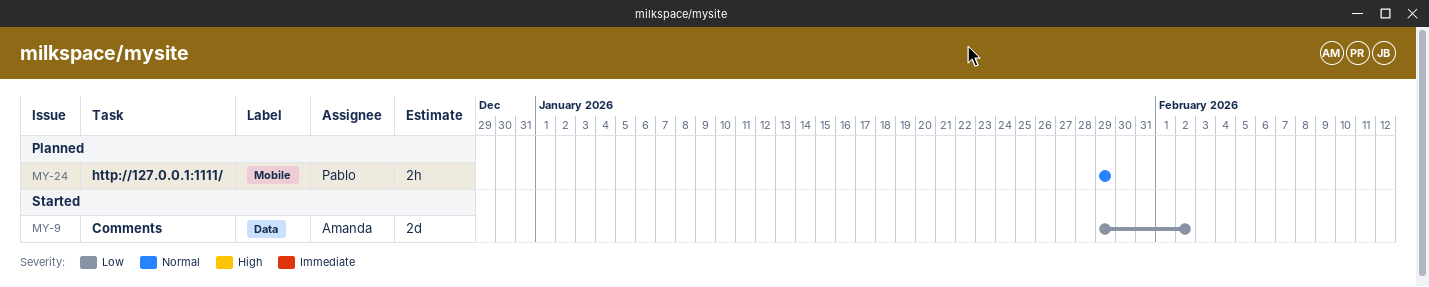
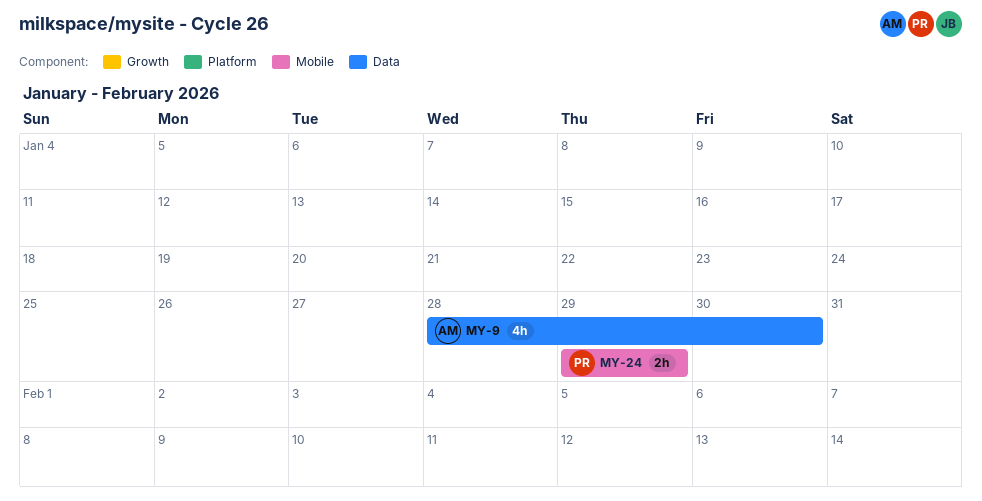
MY-9, estimate: 2d -> 4h
MY-9, start: Jan 29 -> Jan 28
MY-9, due: Feb 2 -> Jan 30

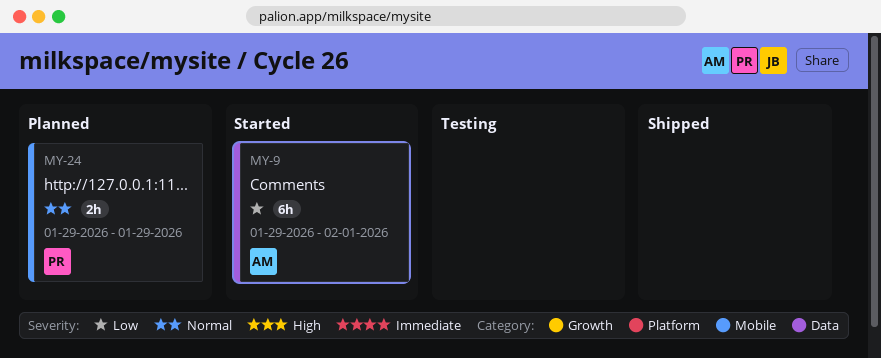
MY-9, estimate: 4h -> 6h
MY-9, start: Jan 28 -> Jan 29
MY-9, due: Jan 30 -> Feb 1

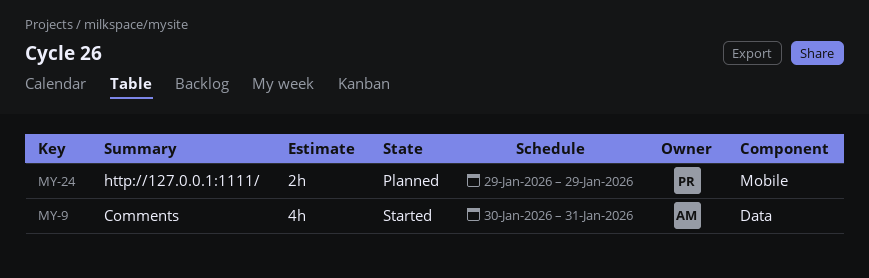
MY-9, estimate: 6h -> 4h
MY-9, start: Jan 29 -> Jan 30
MY-9, due: Feb 1 -> Jan 31

